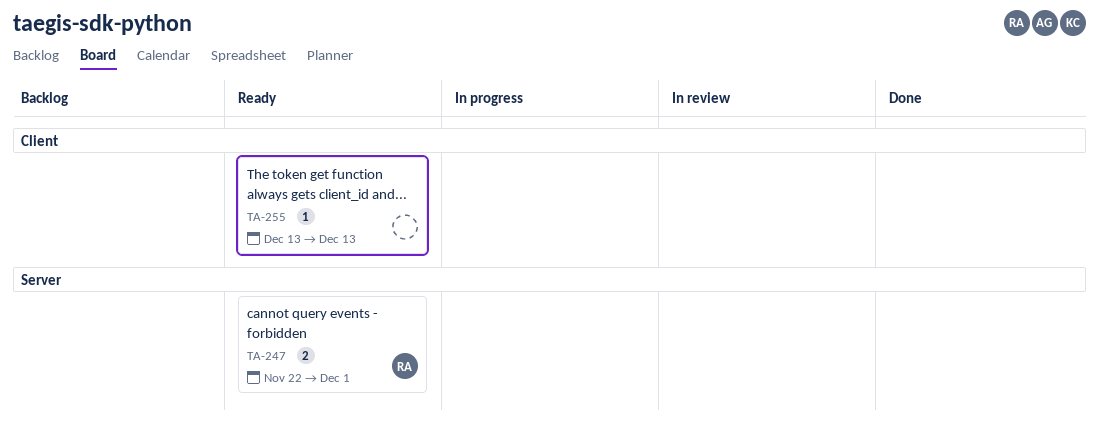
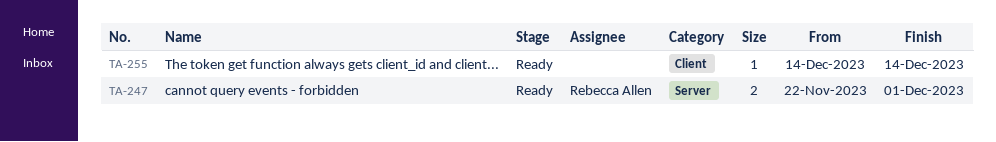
TA-255, start: Dec 13 -> Dec 14
TA-255, due: Dec 13 -> Dec 14

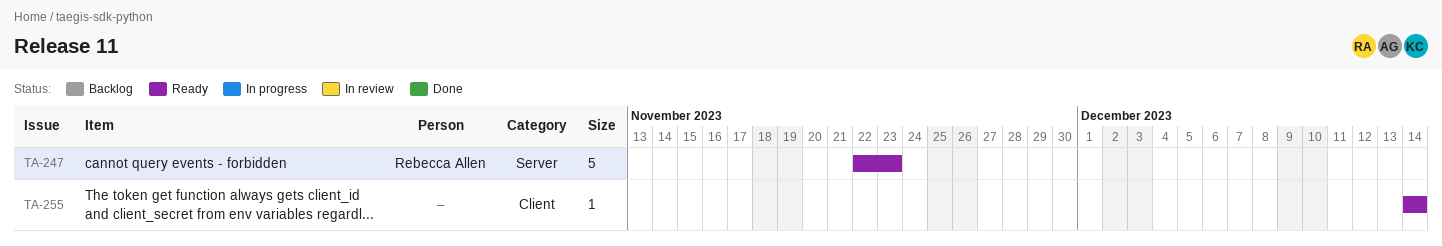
TA-247, estimate: 2 -> 5
TA-247, due: Dec 1 -> Nov 23

